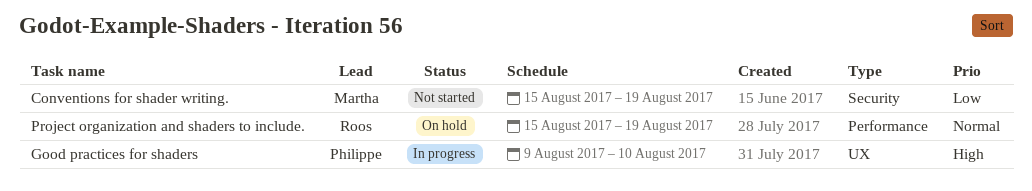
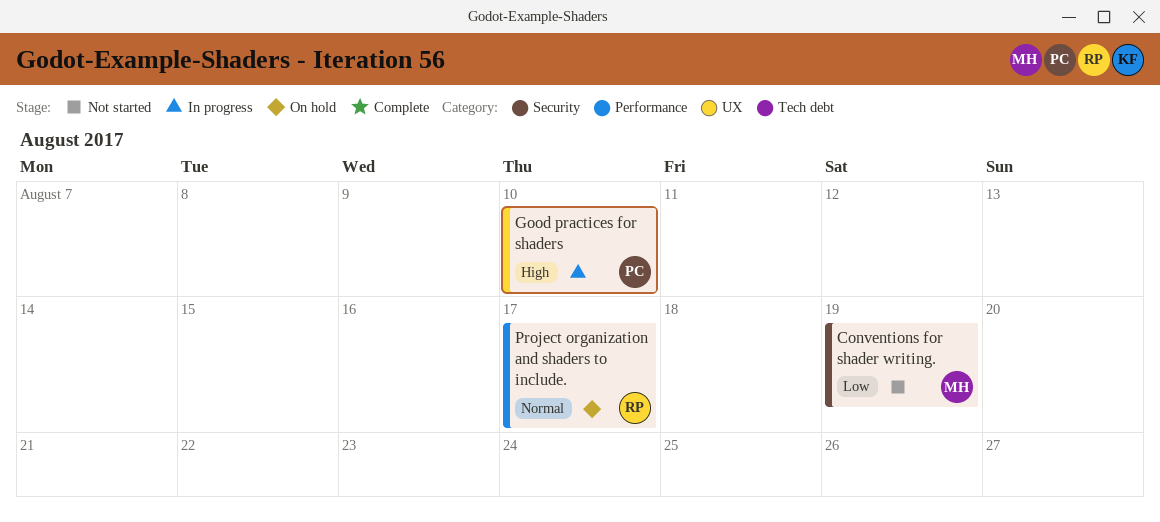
Project organization and shaders to include., due: Aug 19 -> Aug 17

